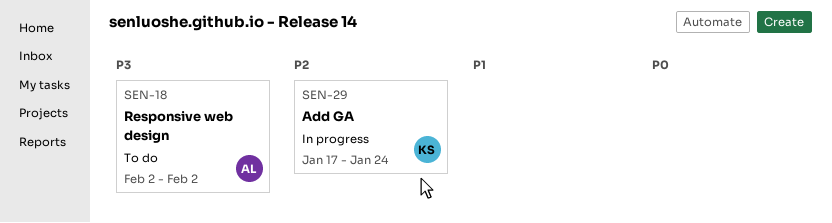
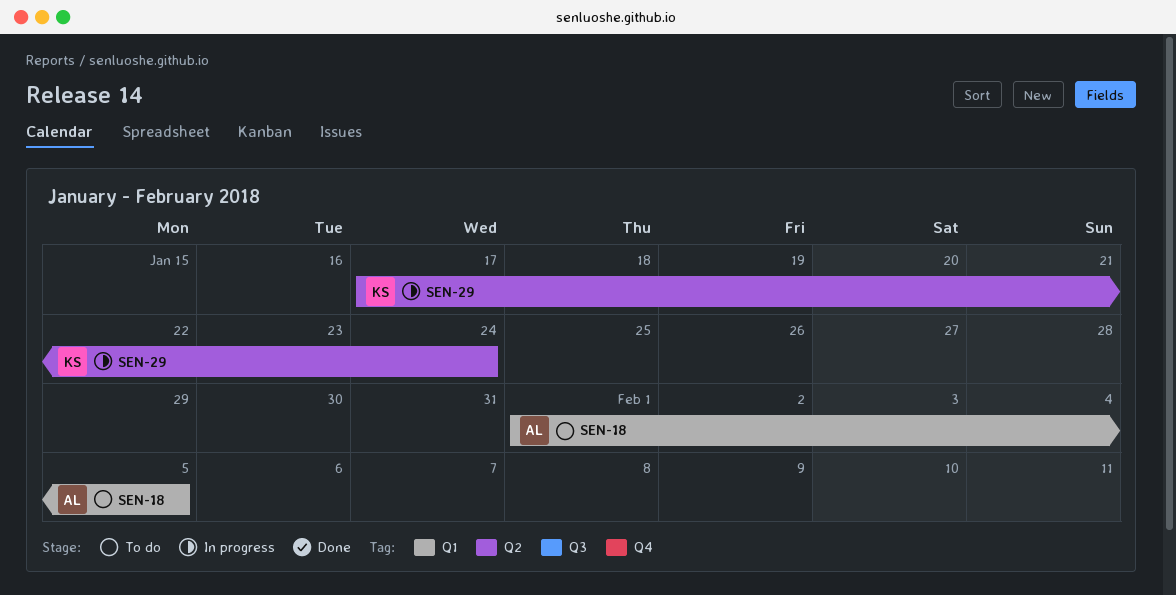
SEN-18, start: Feb 2 -> Feb 1
SEN-18, due: Feb 2 -> Feb 5

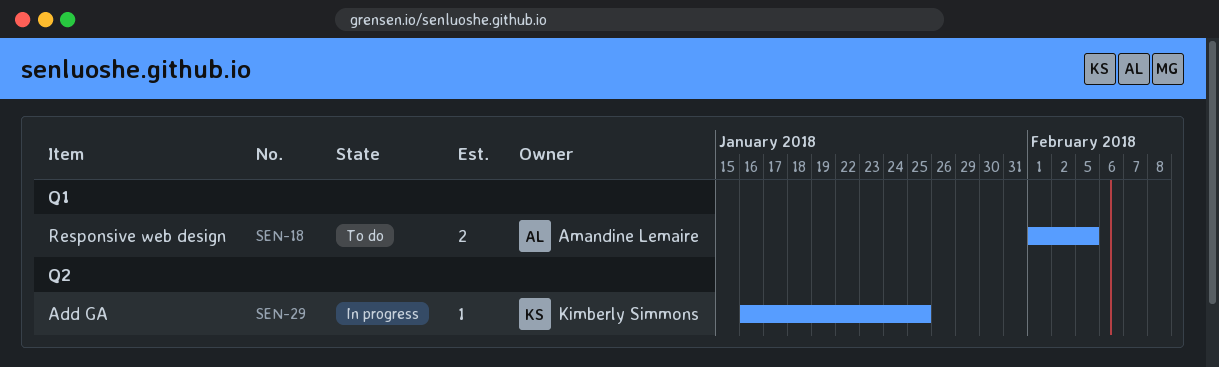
SEN-29, start: Jan 17 -> Jan 16
SEN-29, due: Jan 24 -> Jan 25

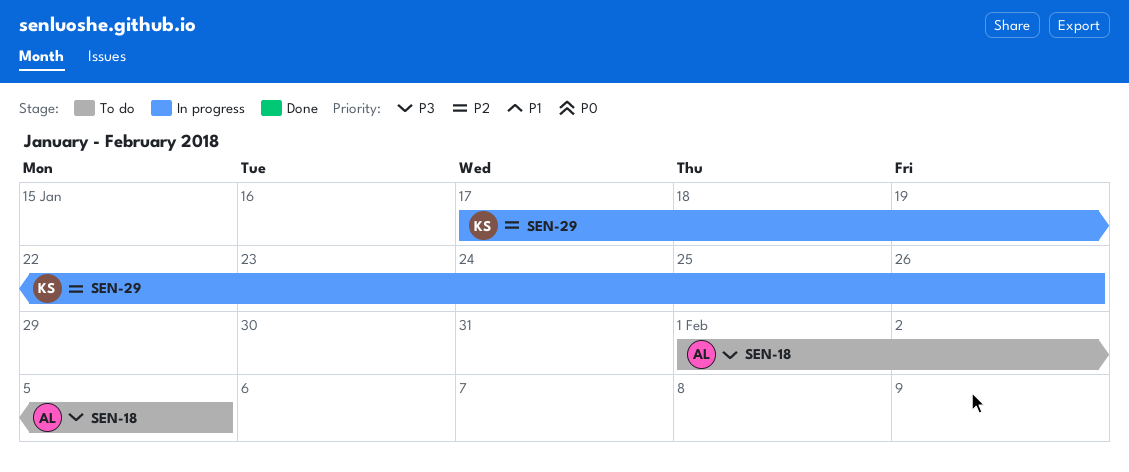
SEN-29, start: Jan 16 -> Jan 17
SEN-29, due: Jan 25 -> Jan 26

